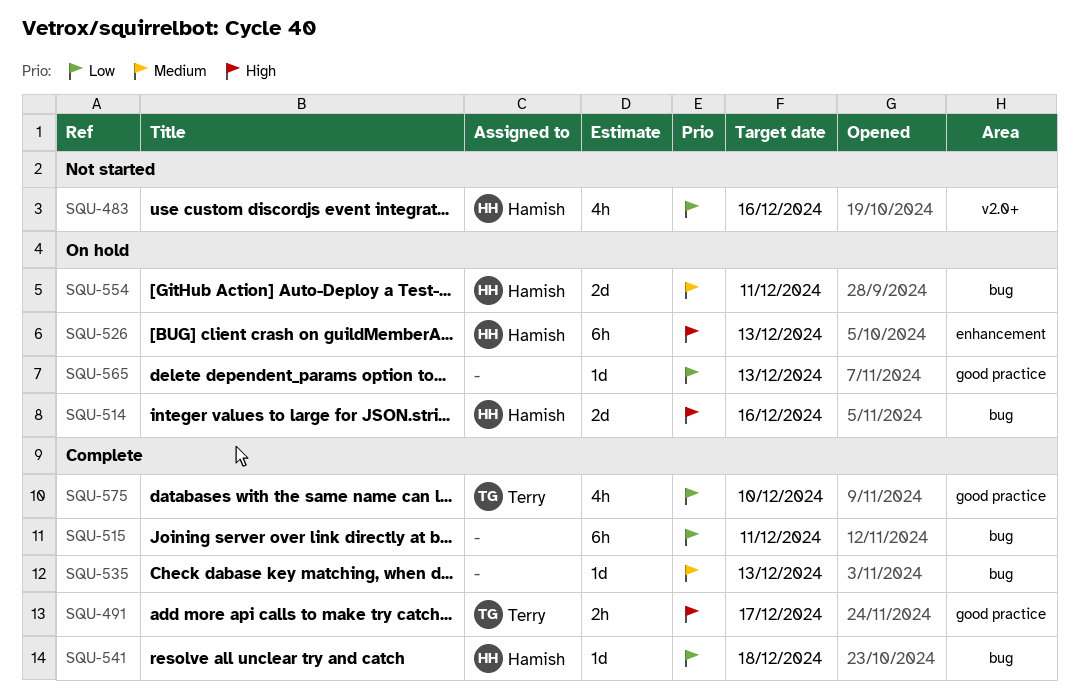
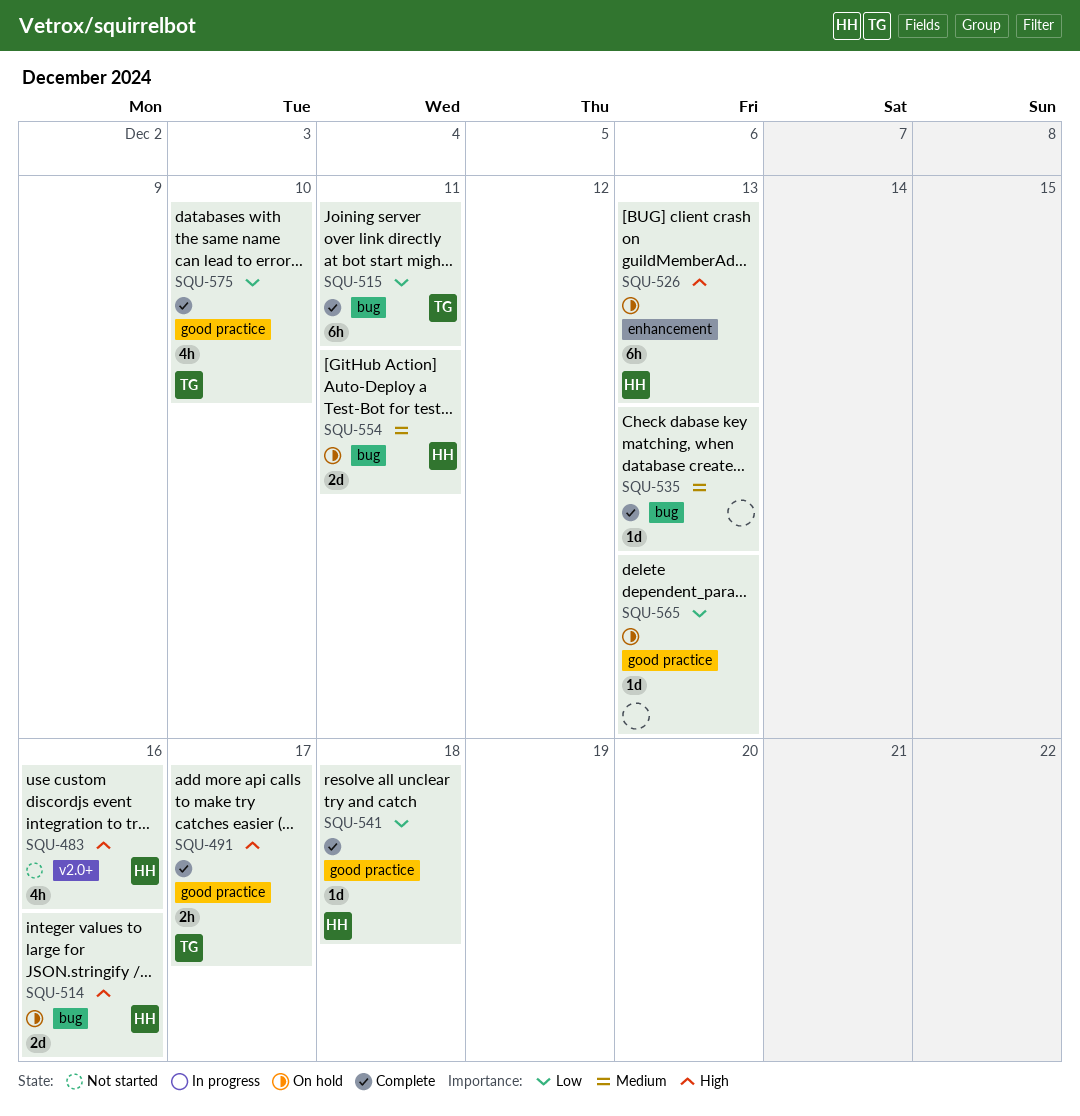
SQU-483, priority: Low -> High
SQU-515, owner: none -> Terry
SQU-541, label: bug -> good practice

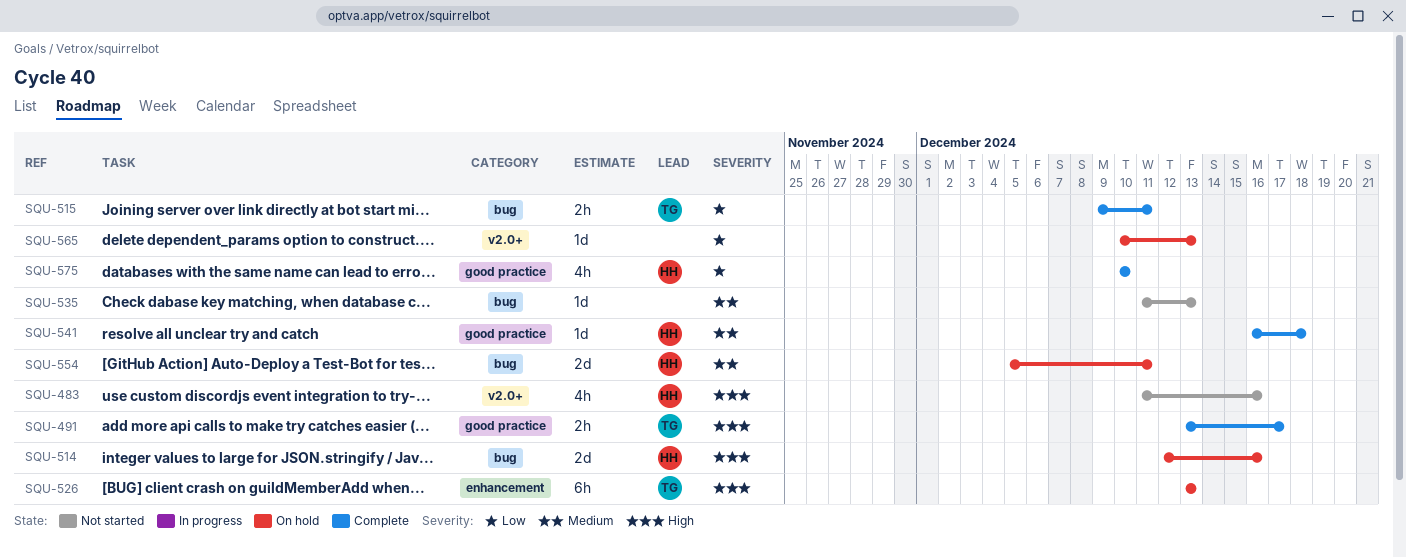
SQU-515, estimate: 6h -> 2h
SQU-526, owner: HH -> TG
SQU-535, status: Complete -> Not started
SQU-541, priority: Low -> Medium
SQU-565, label: good practice -> v2.0+
SQU-575, owner: TG -> HH

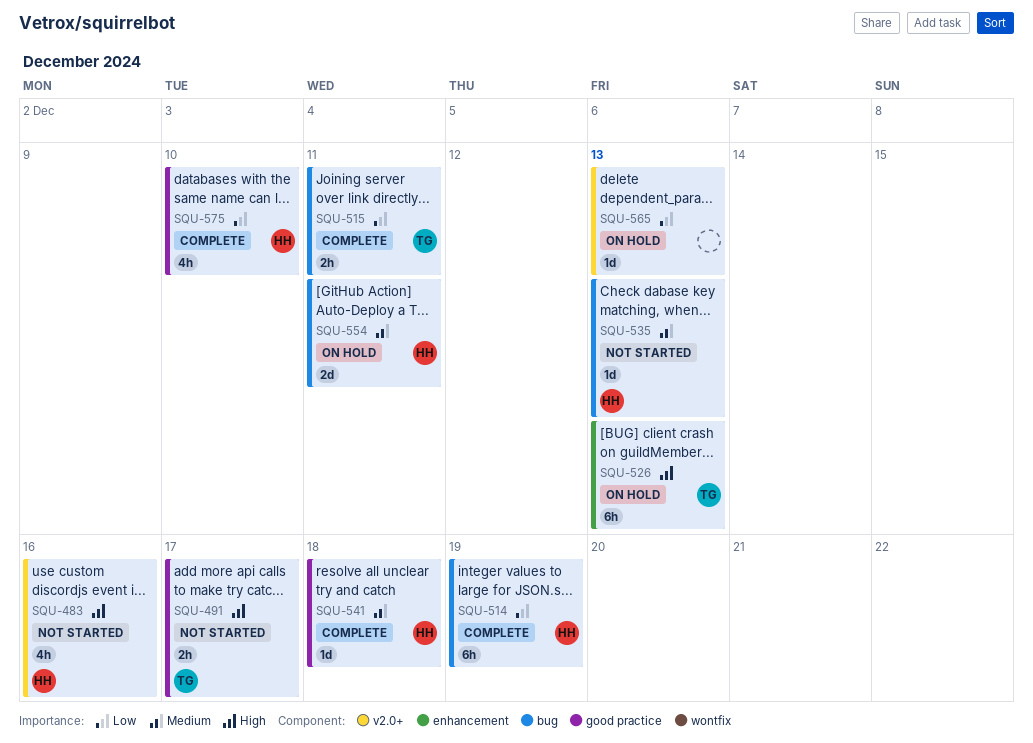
SQU-491, status: Complete -> Not started
SQU-514, status: On hold -> Complete
SQU-514, priority: High -> Low
SQU-514, estimate: 2d -> 6h
SQU-514, due: Dec 16 -> Dec 19
SQU-535, owner: none -> HH

